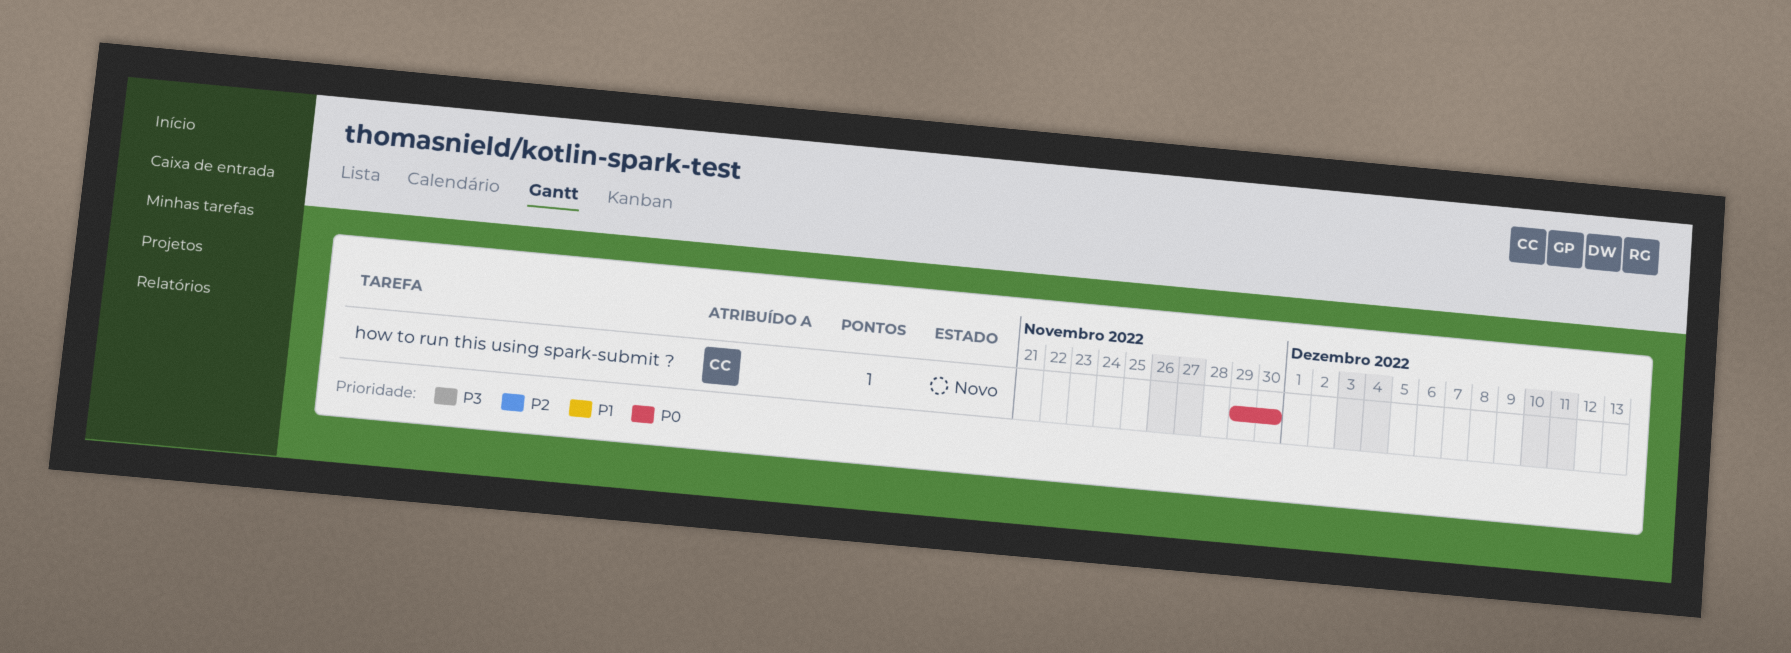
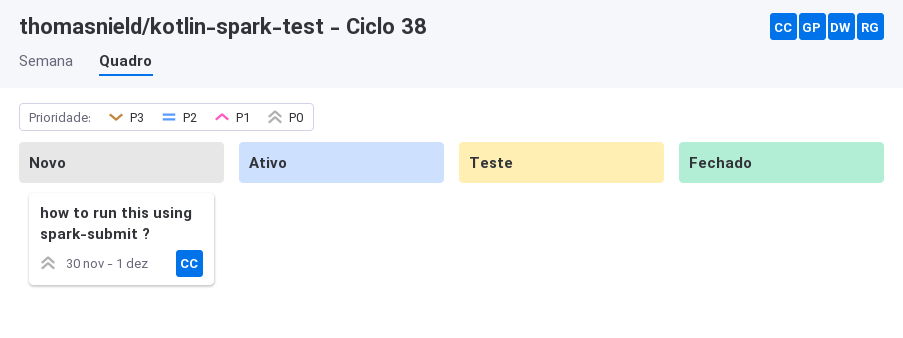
how to run this using spark-submit ?, start: Nov 29 -> Nov 30
how to run this using spark-submit ?, due: Nov 30 -> Dec 1

